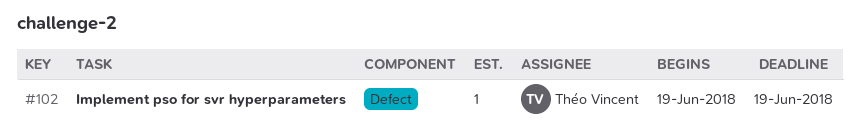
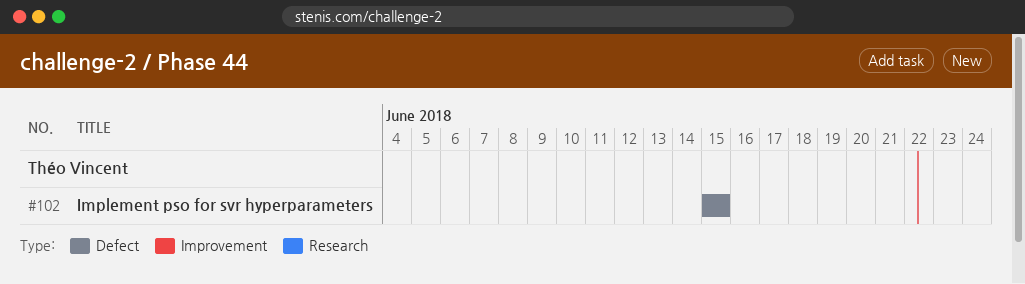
#102, start: Jun 19 -> Jun 15
#102, due: Jun 19 -> Jun 15

